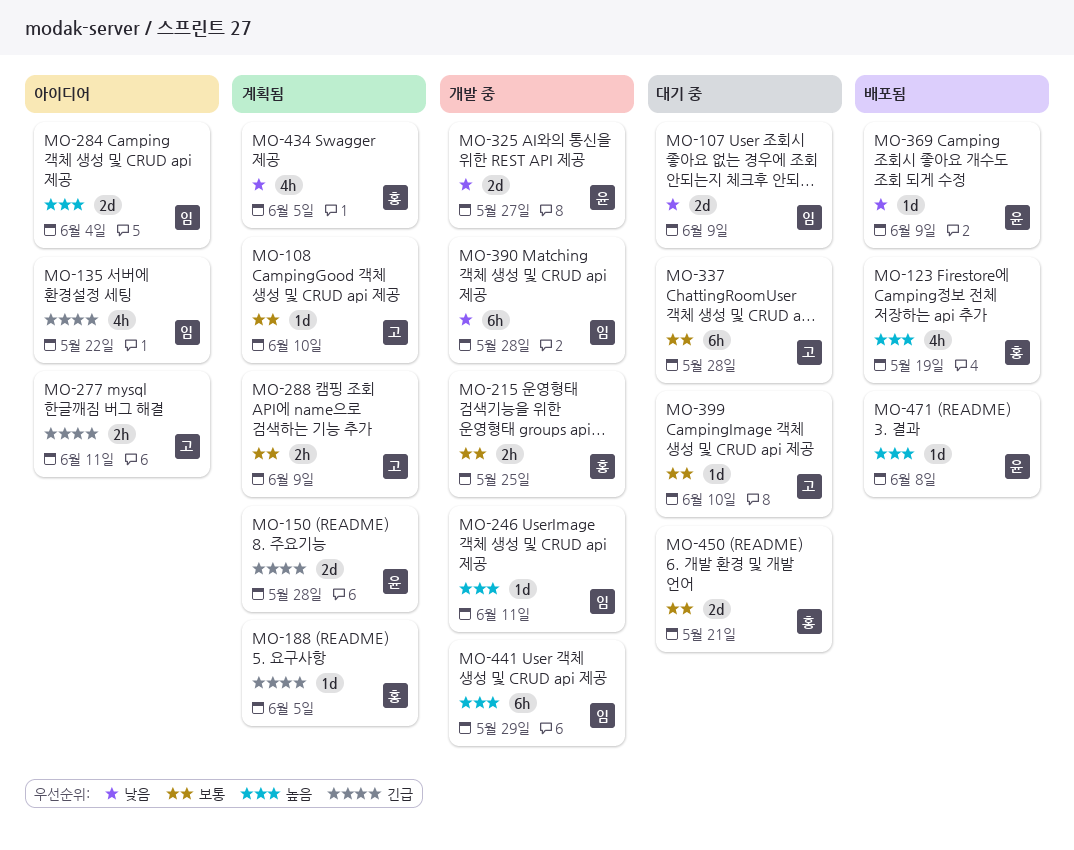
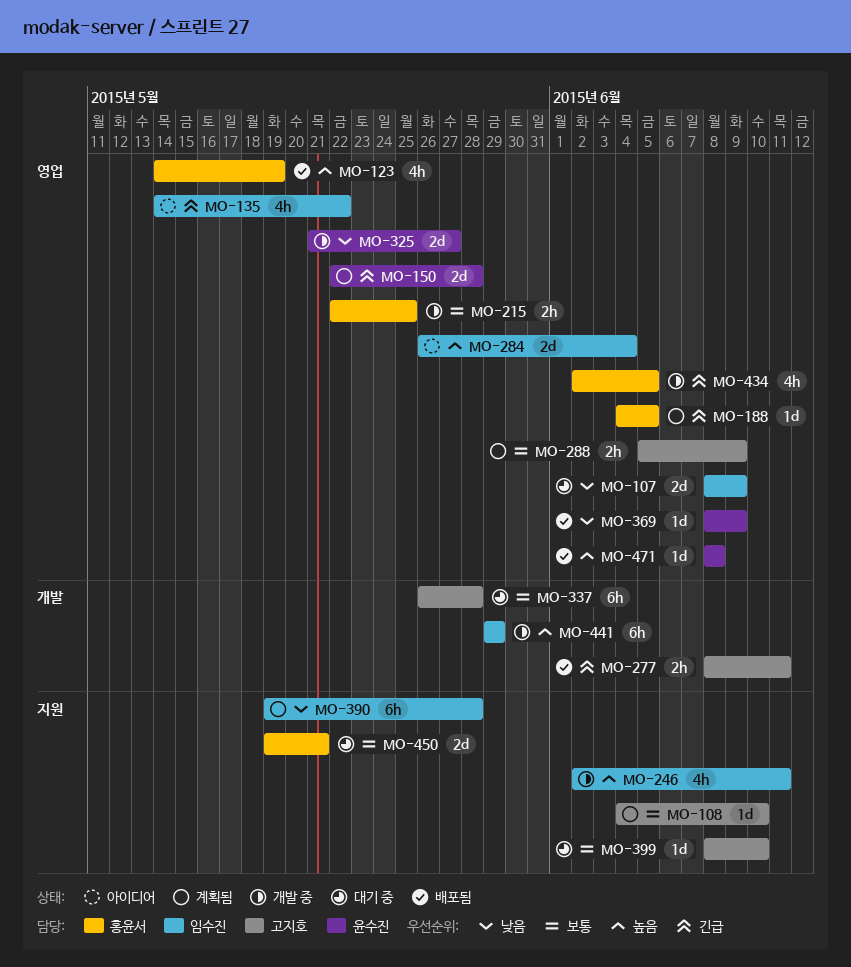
MO-246, estimate: 1d -> 4h
MO-277, status: 아이디어 -> 배포됨
MO-390, status: 개발 중 -> 계획됨
MO-434, status: 계획됨 -> 개발 중
MO-434, priority: 낮음 -> 긴급

